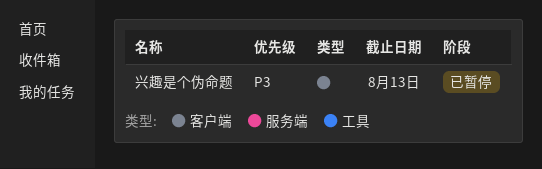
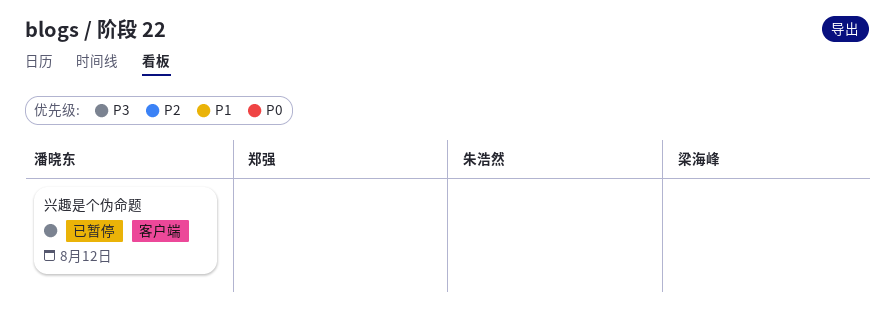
兴趣是个伪命题, due: Aug 13 -> Aug 12

